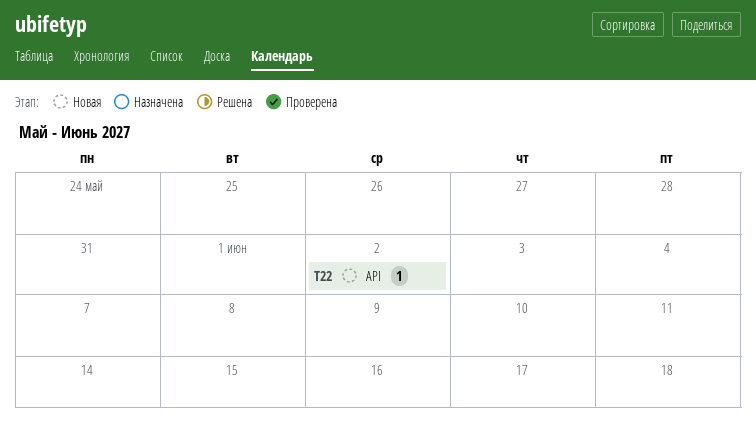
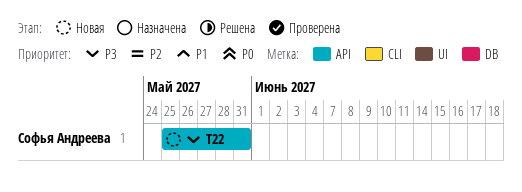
T22, due: Jun 2 -> May 31

